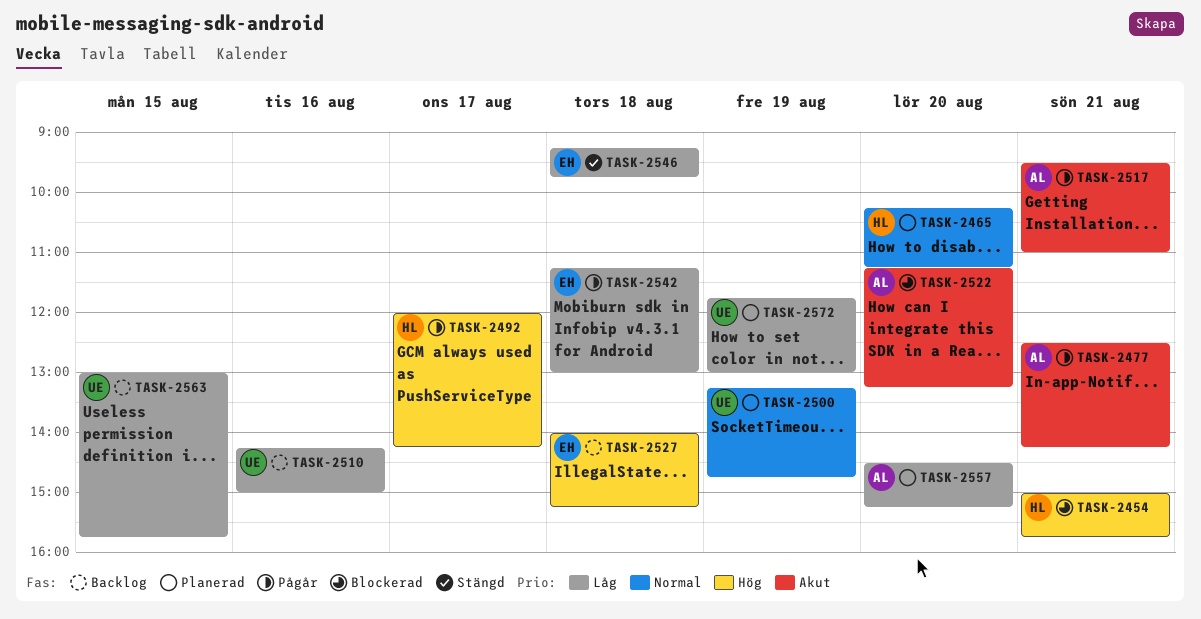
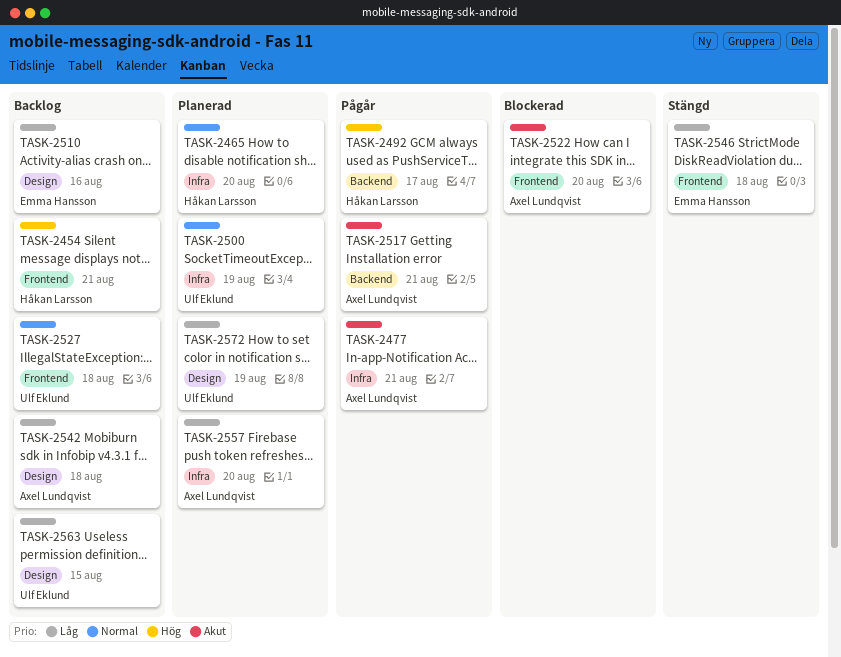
TASK-2454, status: Blockerad -> Backlog
TASK-2510, owner: Ulf Eklund -> Emma Hansson
TASK-2527, owner: Emma Hansson -> Ulf Eklund
TASK-2527, priority: Hög -> Normal
TASK-2542, status: Pågår -> Backlog
TASK-2542, owner: Emma Hansson -> Axel Lundqvist

